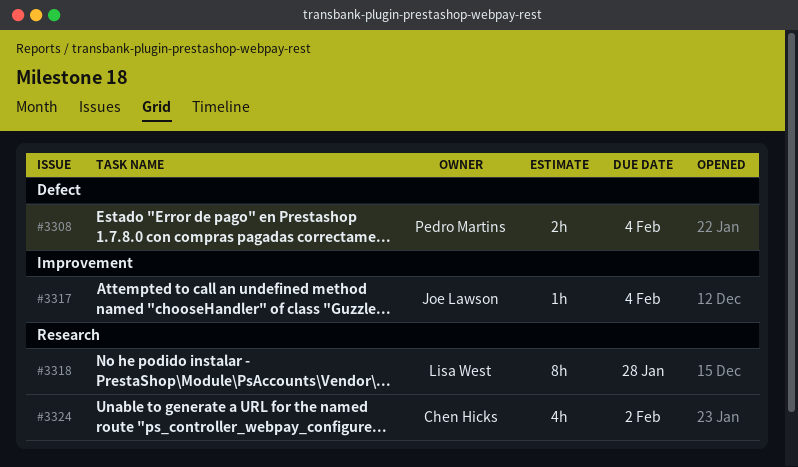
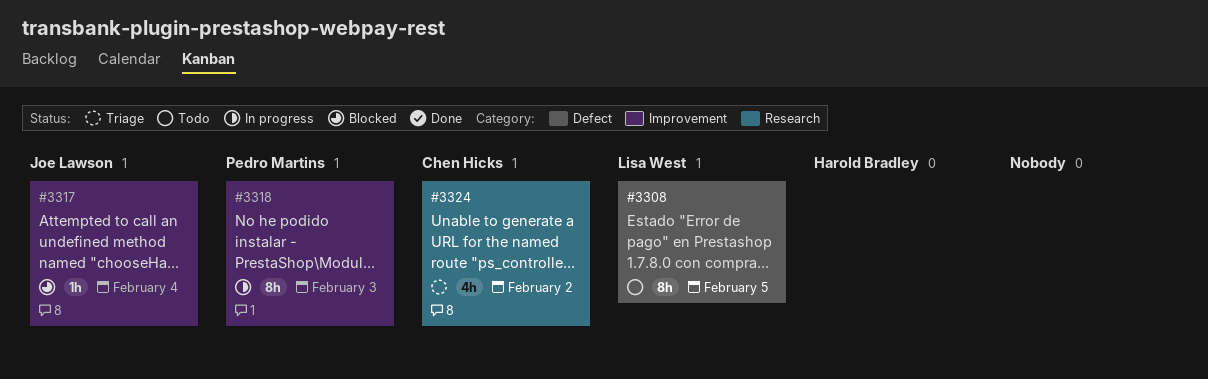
#3308, owner: Pedro Martins -> Lisa West
#3308, estimate: 2h -> 8h
#3308, due: Feb 4 -> Feb 5
#3318, owner: Lisa West -> Pedro Martins
#3318, label: Research -> Improvement
#3318, due: Jan 28 -> Feb 3

